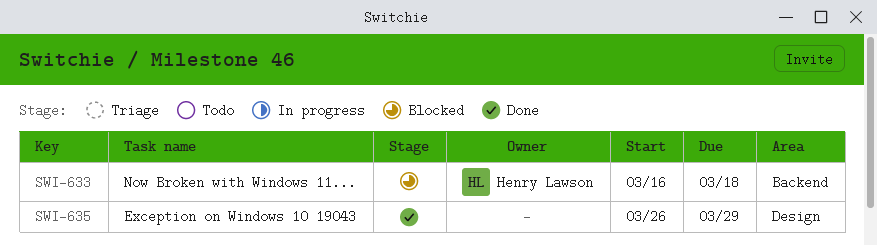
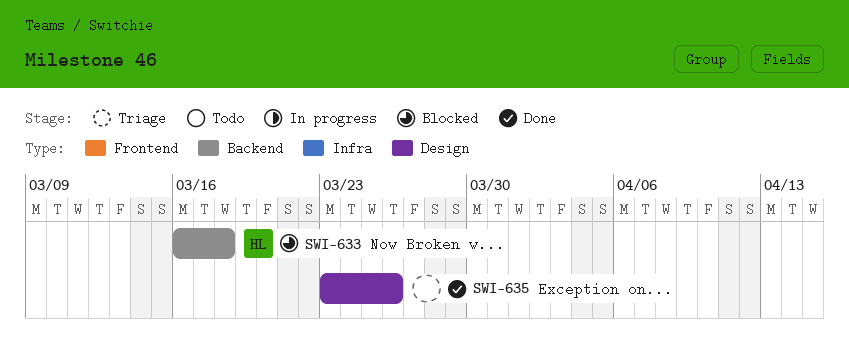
SWI-635, start: Mar 26 -> Mar 23
SWI-635, due: Mar 29 -> Mar 26

